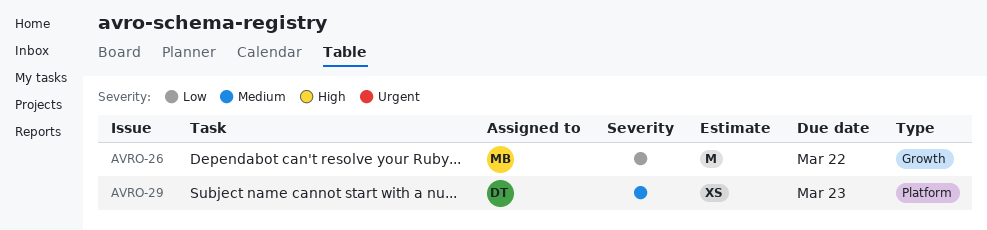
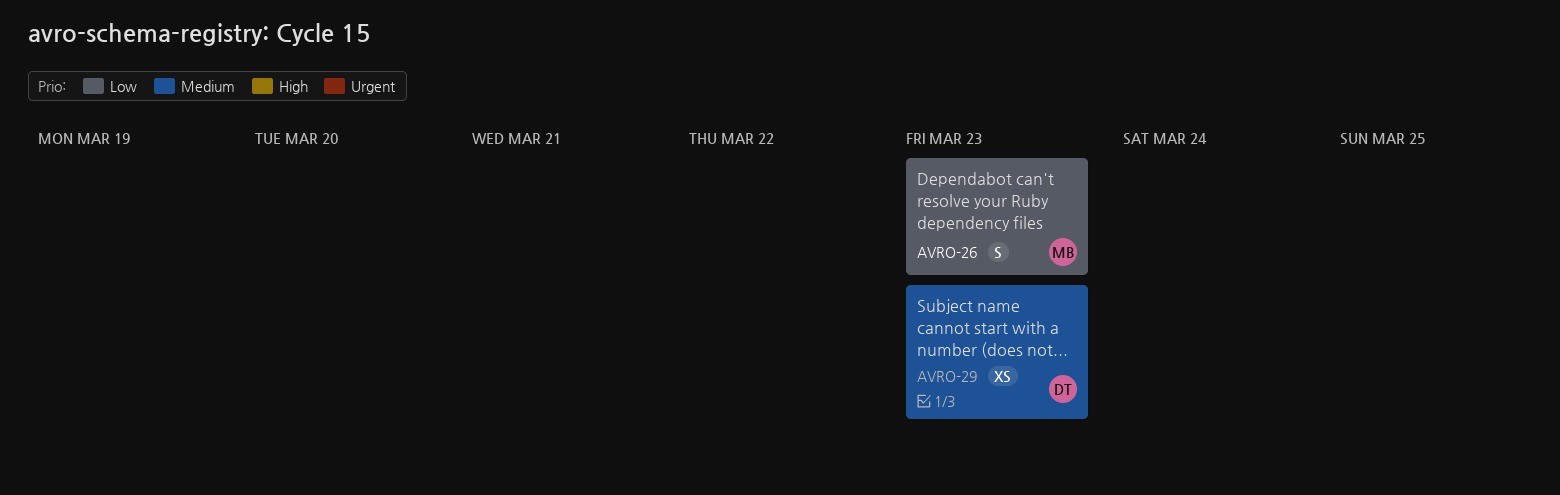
AVRO-26, estimate: M -> S
AVRO-26, due: Mar 22 -> Mar 23

